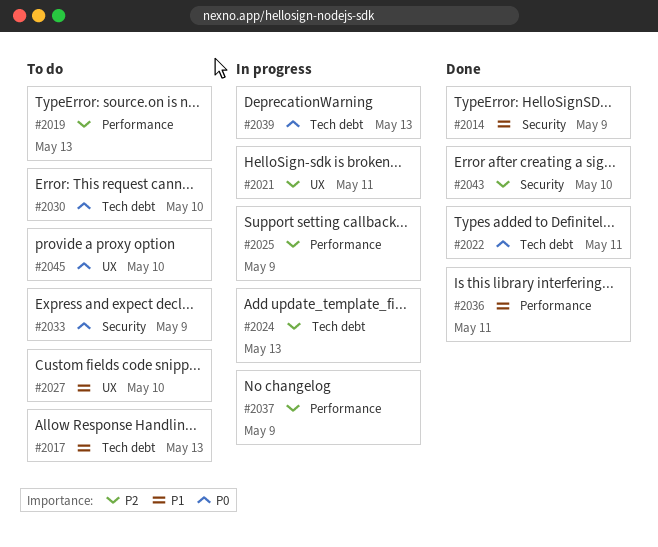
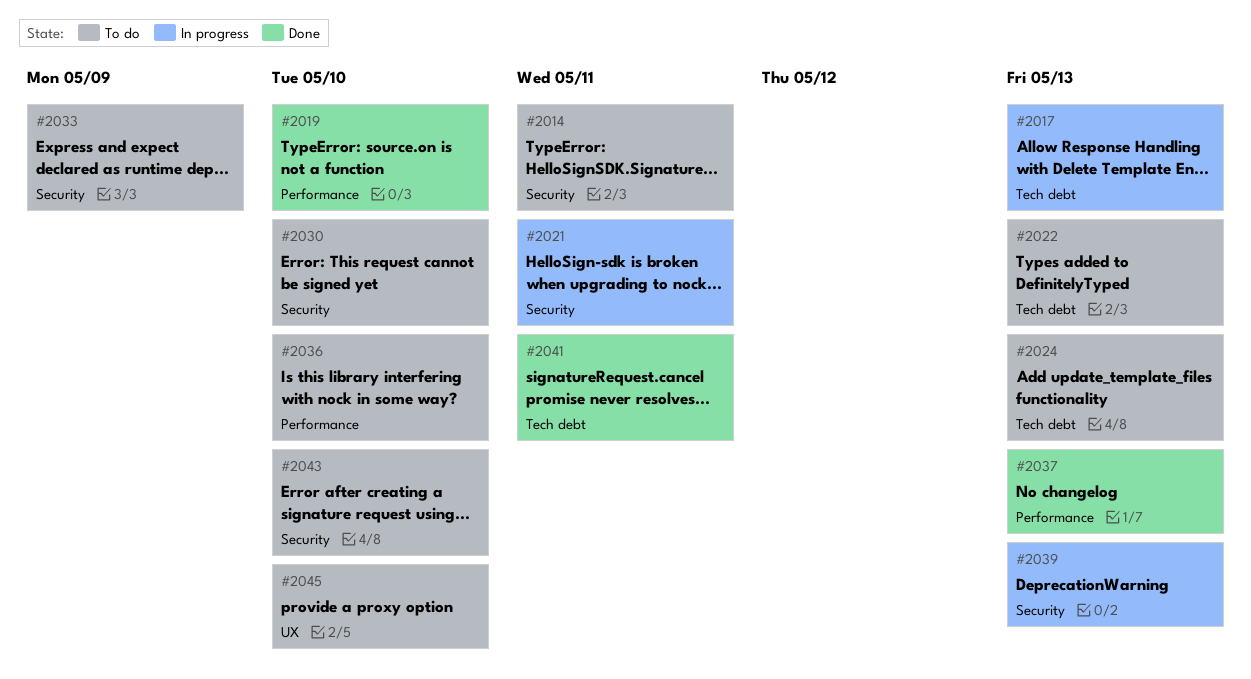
#2014, status: Done -> To do
#2014, due: May 9 -> May 11
#2017, status: To do -> In progress
#2019, status: To do -> Done
#2019, due: May 13 -> May 10
#2021, label: UX -> Security
#2022, status: Done -> To do
#2022, due: May 11 -> May 13
#2024, status: In progress -> To do
#2025: present -> none
#2027: present -> none
#2030, label: Tech debt -> Security
#2036, status: Done -> To do
#2036, due: May 11 -> May 10
#2037, status: In progress -> Done
#2037, due: May 9 -> May 13
#2039, label: Tech debt -> Security
#2041: none -> present
#2043, status: Done -> To do

